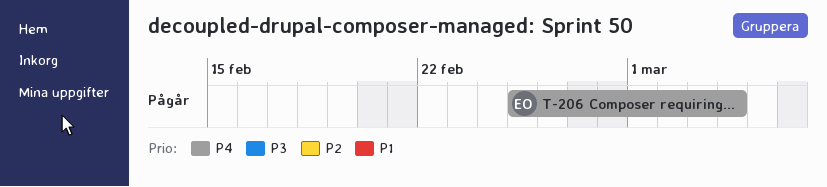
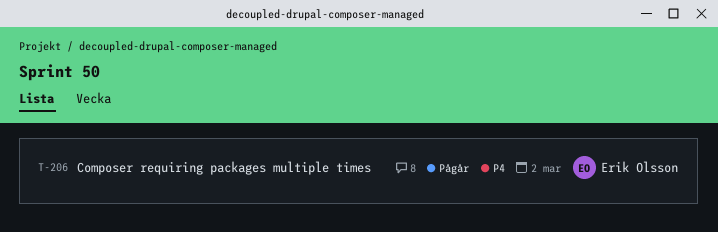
T-206, due: Mar 4 -> Mar 2

